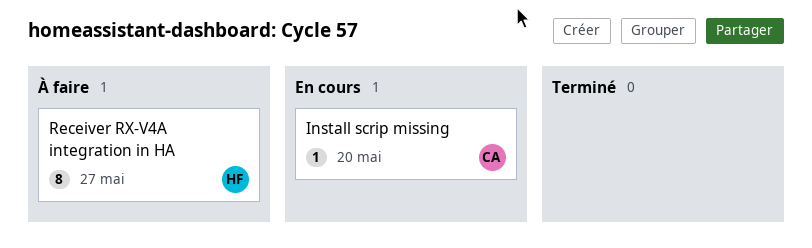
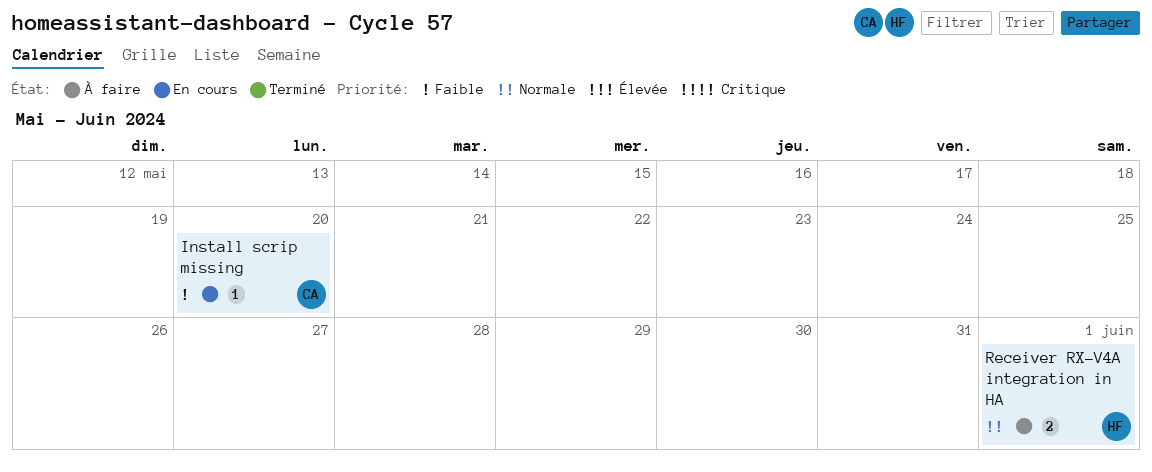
Receiver RX-V4A integration in HA, estimate: 8 -> 2
Receiver RX-V4A integration in HA, due: May 27 -> Jun 1

